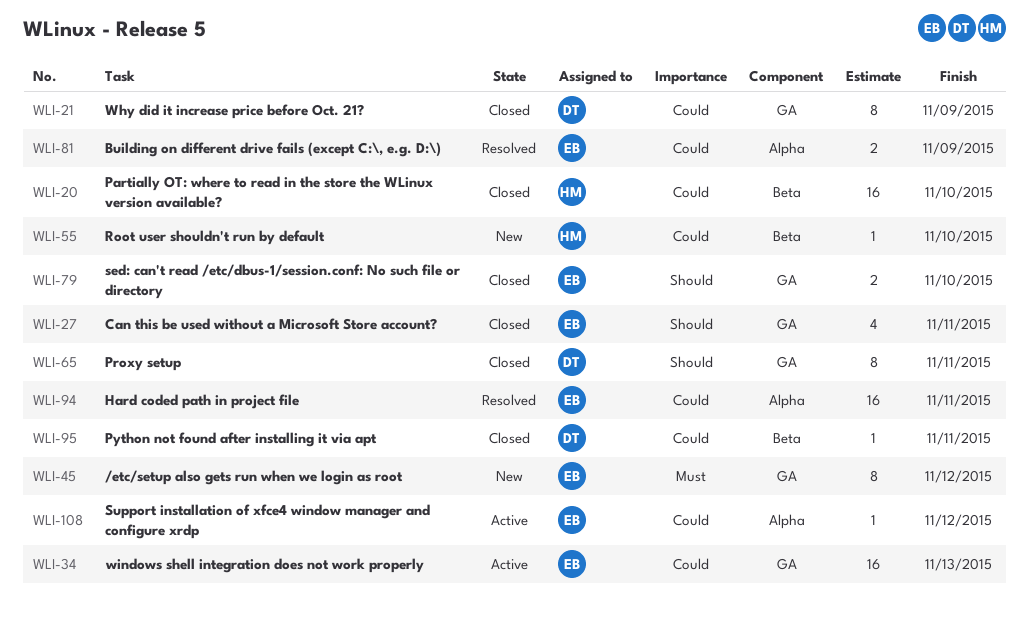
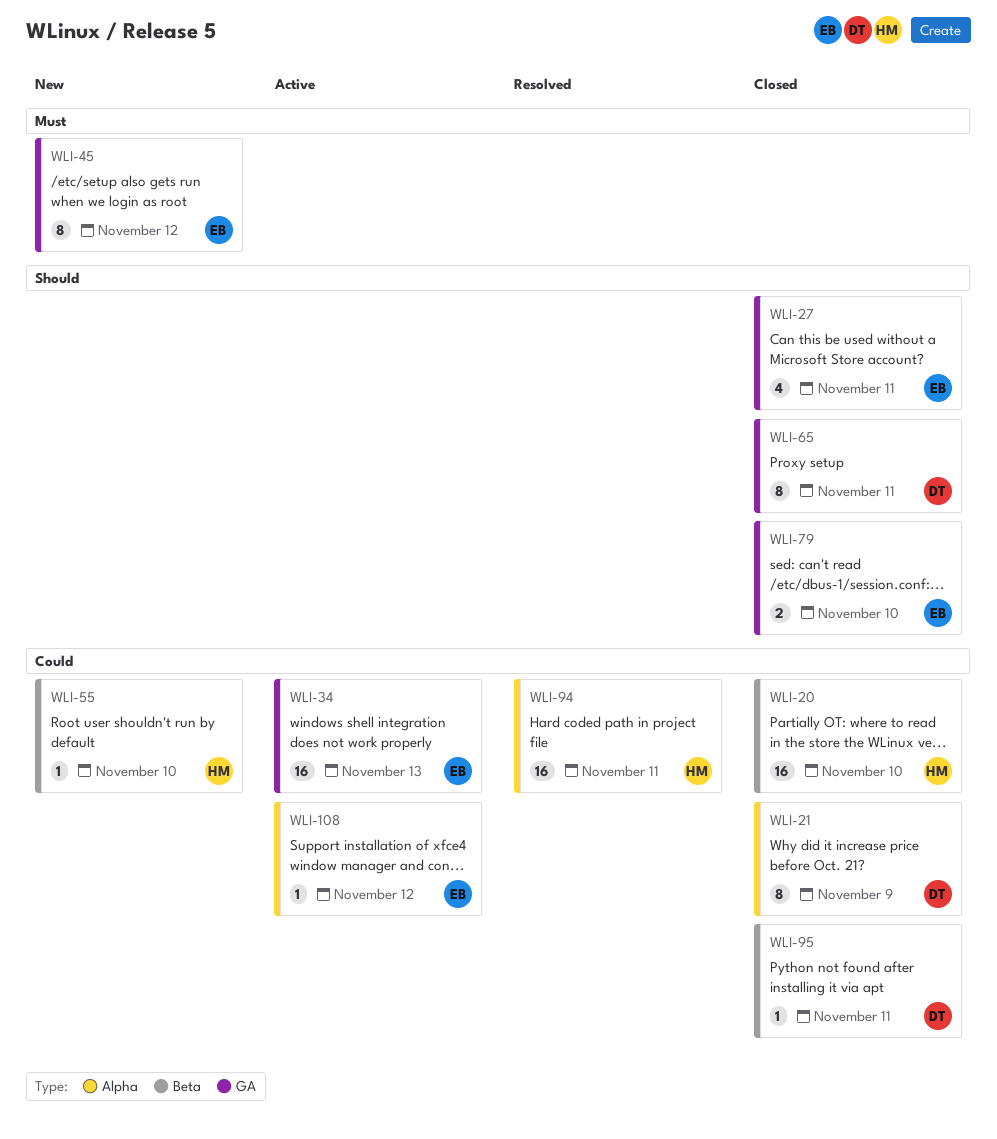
WLI-21, label: GA -> Alpha
WLI-81: present -> none
WLI-94, owner: EB -> HM

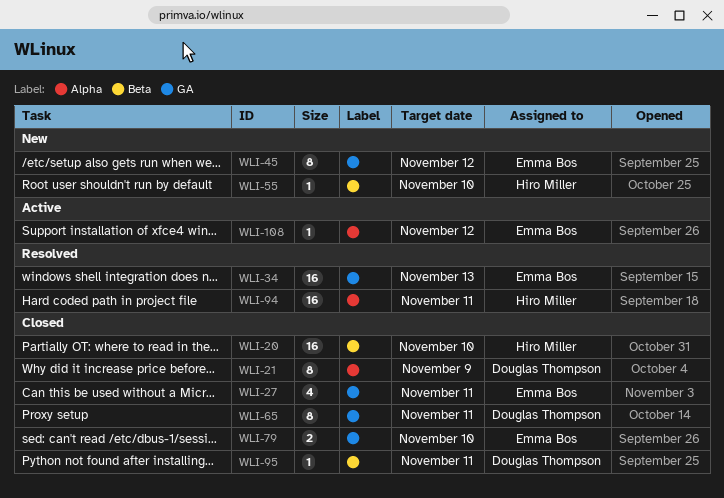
WLI-34, status: Active -> Resolved

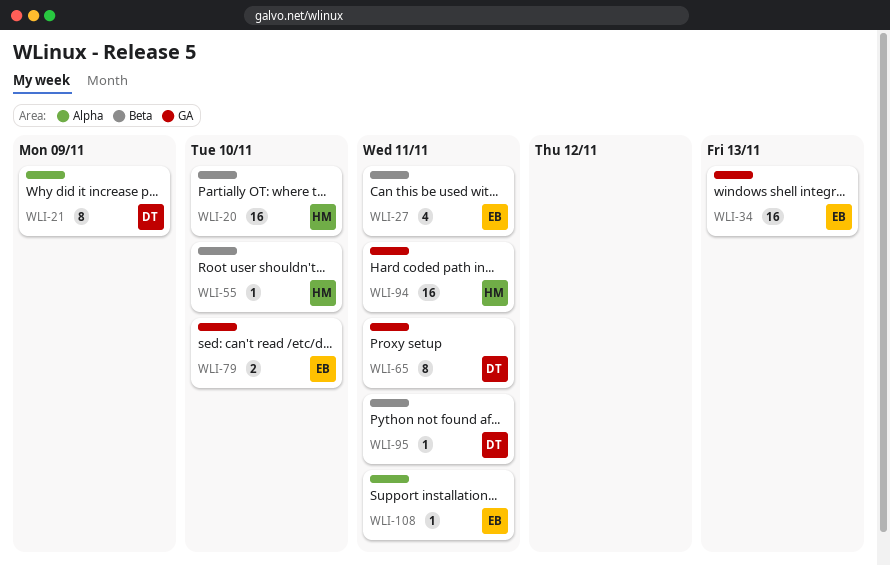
WLI-27, label: GA -> Beta
WLI-45: present -> none
WLI-94, label: Alpha -> GA
WLI-108, due: Nov 12 -> Nov 11

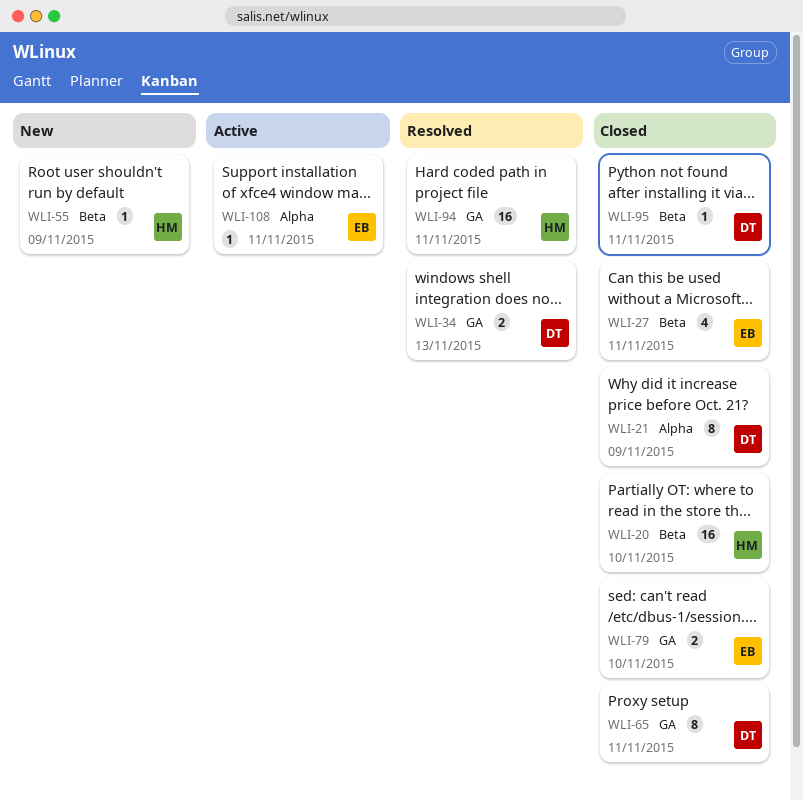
WLI-34, owner: EB -> DT
WLI-34, estimate: 16 -> 2
WLI-55, due: Nov 10 -> Nov 9

